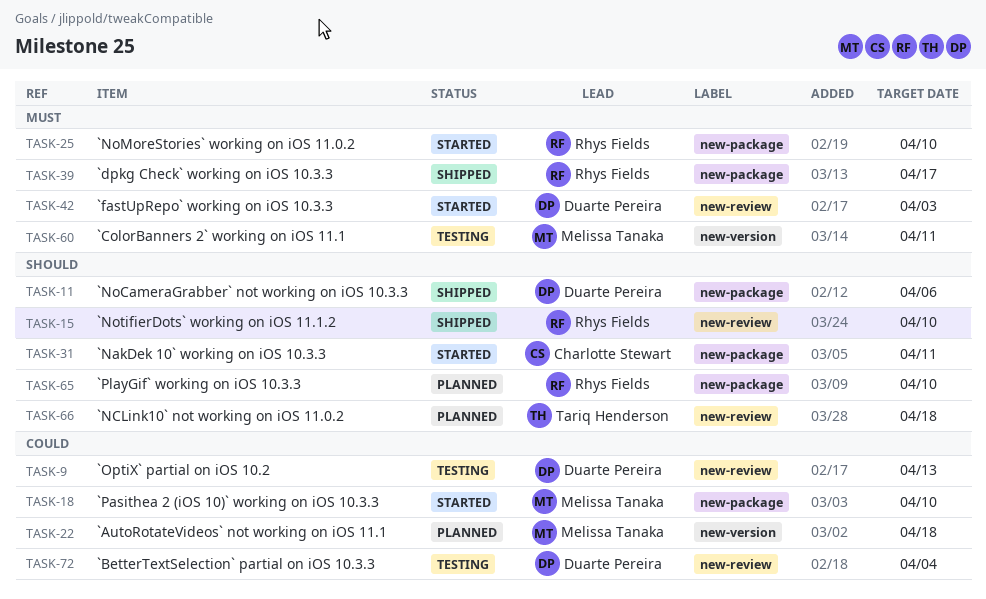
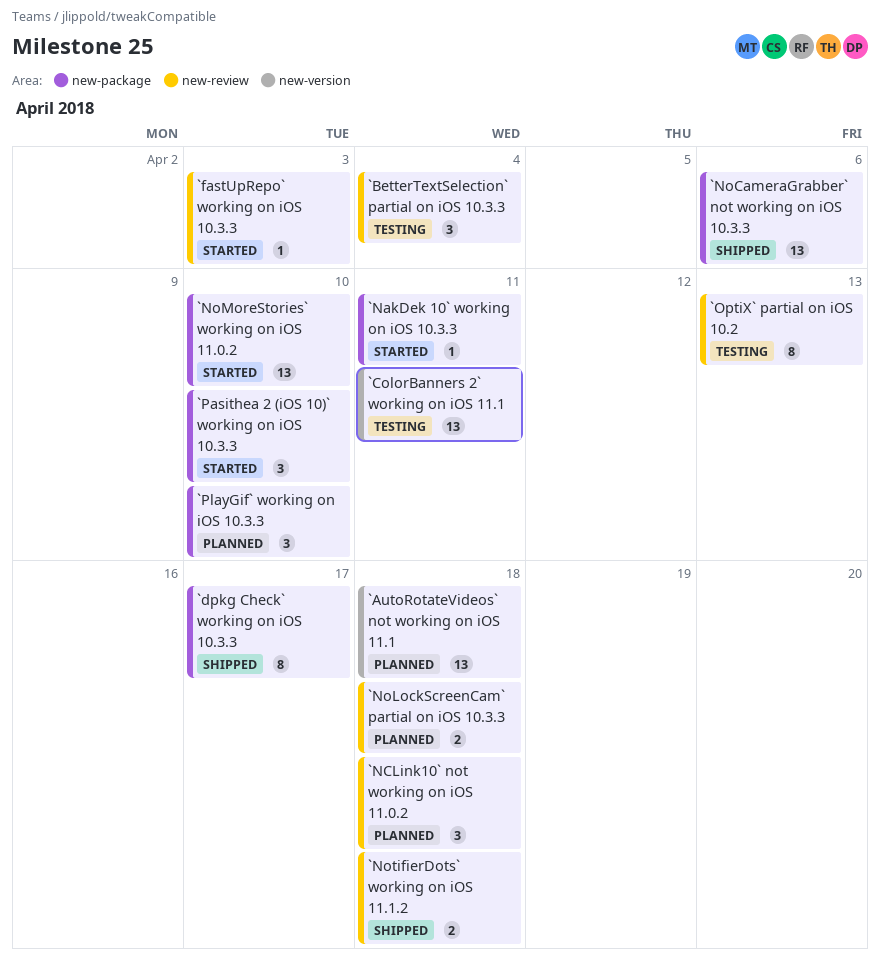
`NoLockScreenCam` partial on iOS 10.3.3: none -> present
`NotifierDots` working on iOS 11.1.2, due: Apr 10 -> Apr 18

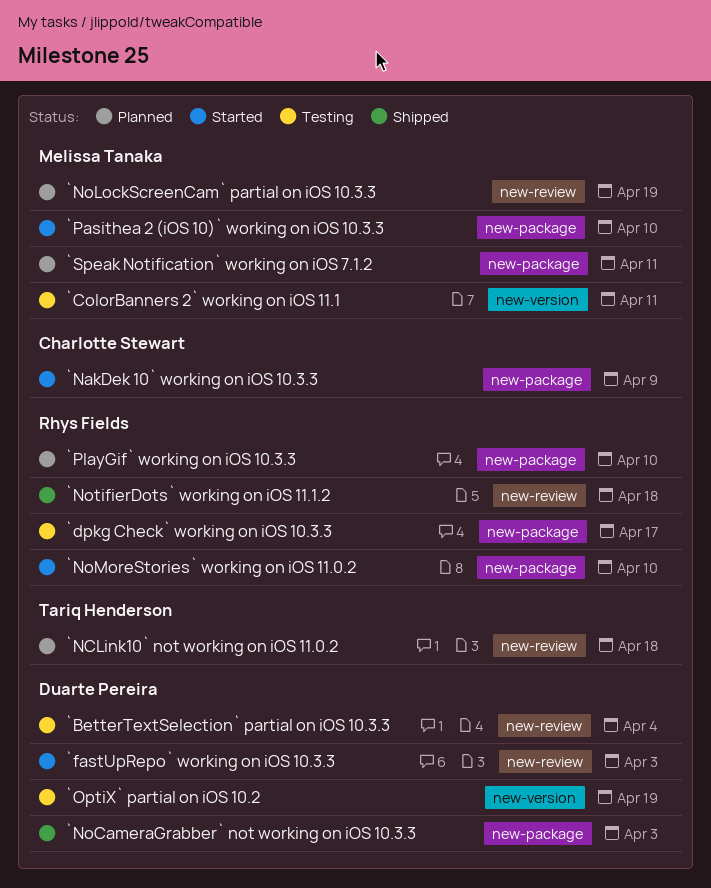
`AutoRotateVideos` not working on iOS 11.1: present -> none
`dpkg Check` working on iOS 10.3.3, status: Shipped -> Testing
`NakDek 10` working on iOS 10.3.3, due: Apr 11 -> Apr 9
`NoCameraGrabber` not working on iOS 10.3.3, due: Apr 6 -> Apr 3
`NoLockScreenCam` partial on iOS 10.3.3, due: Apr 18 -> Apr 19
`OptiX` partial on iOS 10.2, label: new-review -> new-version
`OptiX` partial on iOS 10.2, due: Apr 13 -> Apr 19
`Speak Notification` working on iOS 7.1.2: none -> present

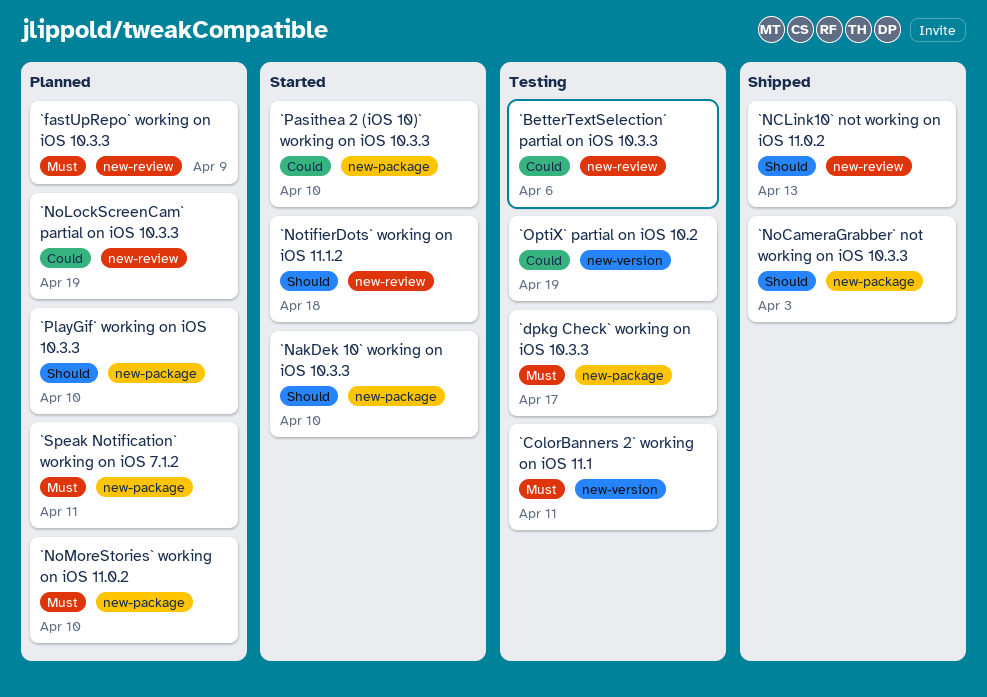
`BetterTextSelection` partial on iOS 10.3.3, due: Apr 4 -> Apr 6
`fastUpRepo` working on iOS 10.3.3, status: Started -> Planned
`fastUpRepo` working on iOS 10.3.3, due: Apr 3 -> Apr 9
`NakDek 10` working on iOS 10.3.3, due: Apr 9 -> Apr 10
`NCLink10` not working on iOS 11.0.2, status: Planned -> Shipped
`NCLink10` not working on iOS 11.0.2, due: Apr 18 -> Apr 13
`NoMoreStories` working on iOS 11.0.2, status: Started -> Planned
`NotifierDots` working on iOS 11.1.2, status: Shipped -> Started

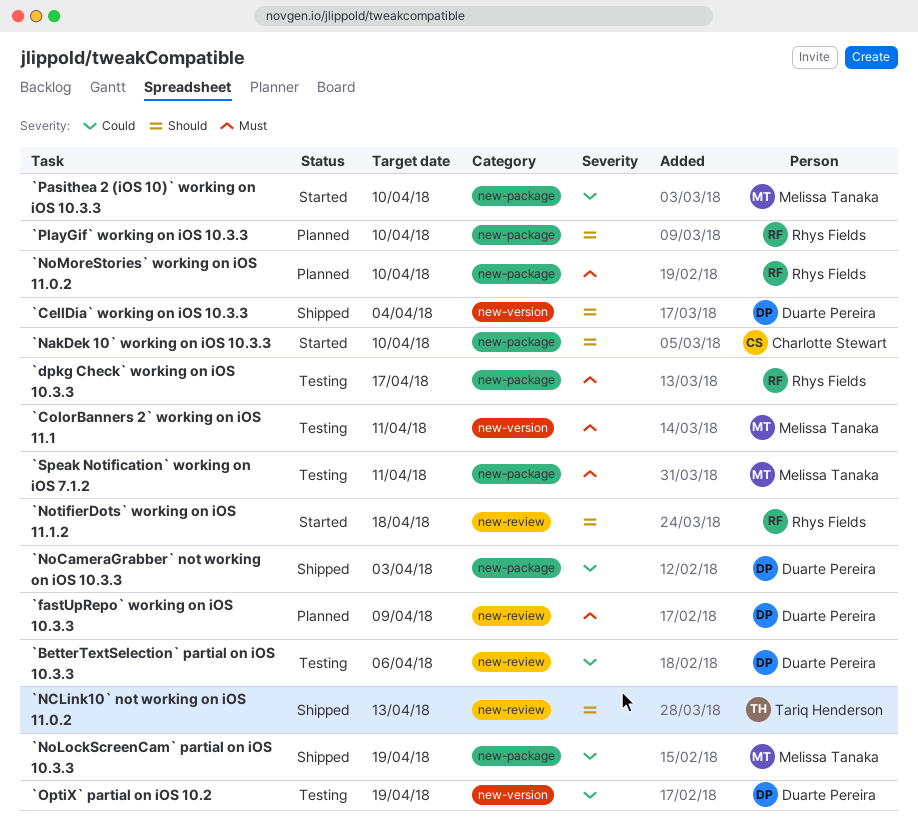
`CellDia` working on iOS 10.3.3: none -> present
`NoCameraGrabber` not working on iOS 10.3.3, priority: Should -> Could
`NoLockScreenCam` partial on iOS 10.3.3, status: Planned -> Shipped
`NoLockScreenCam` partial on iOS 10.3.3, label: new-review -> new-package
`Speak Notification` working on iOS 7.1.2, status: Planned -> Testing

